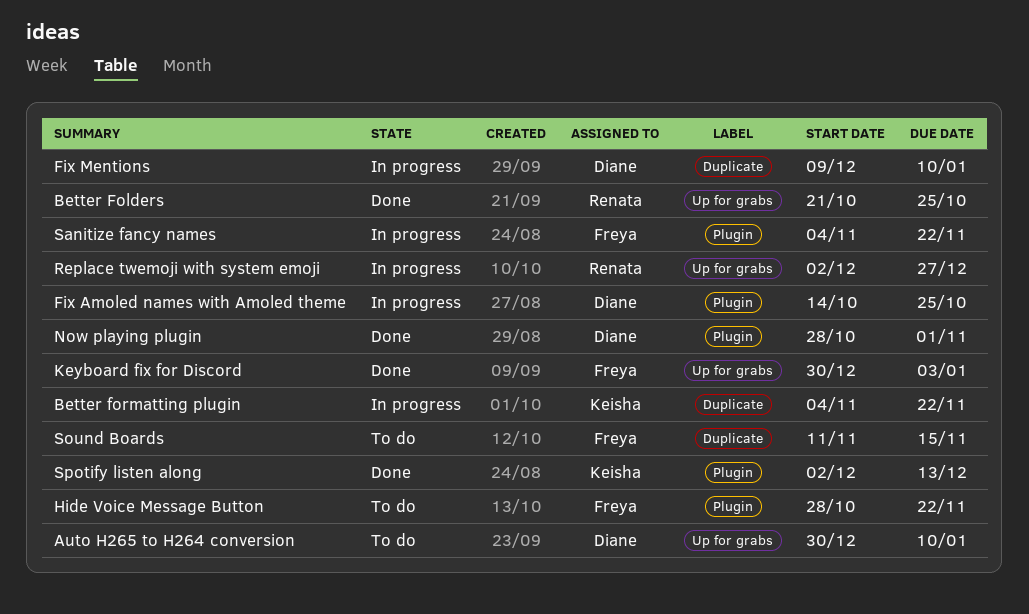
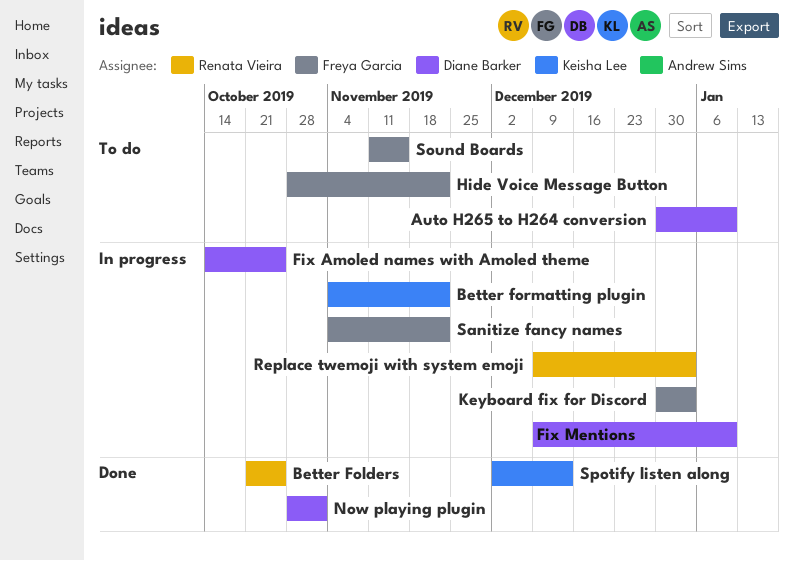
Keyboard fix for Discord, status: Done -> In progress
Replace twemoji with system emoji, start: Dec 2 -> Dec 9
Replace twemoji with system emoji, due: Dec 27 -> Jan 3

